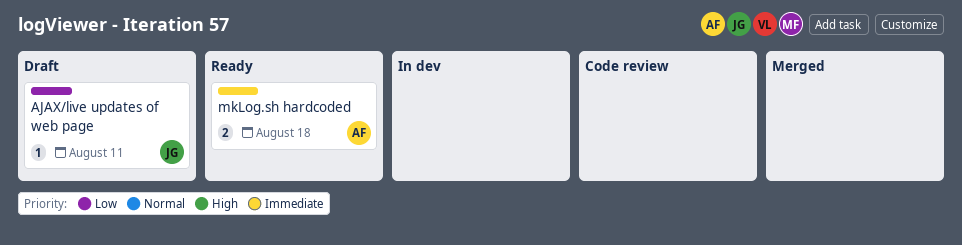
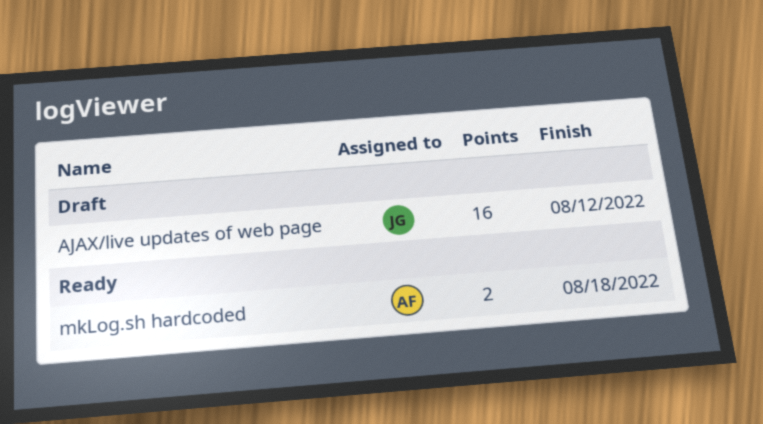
AJAX/live updates of web page, estimate: 1 -> 16
AJAX/live updates of web page, due: Aug 11 -> Aug 12

